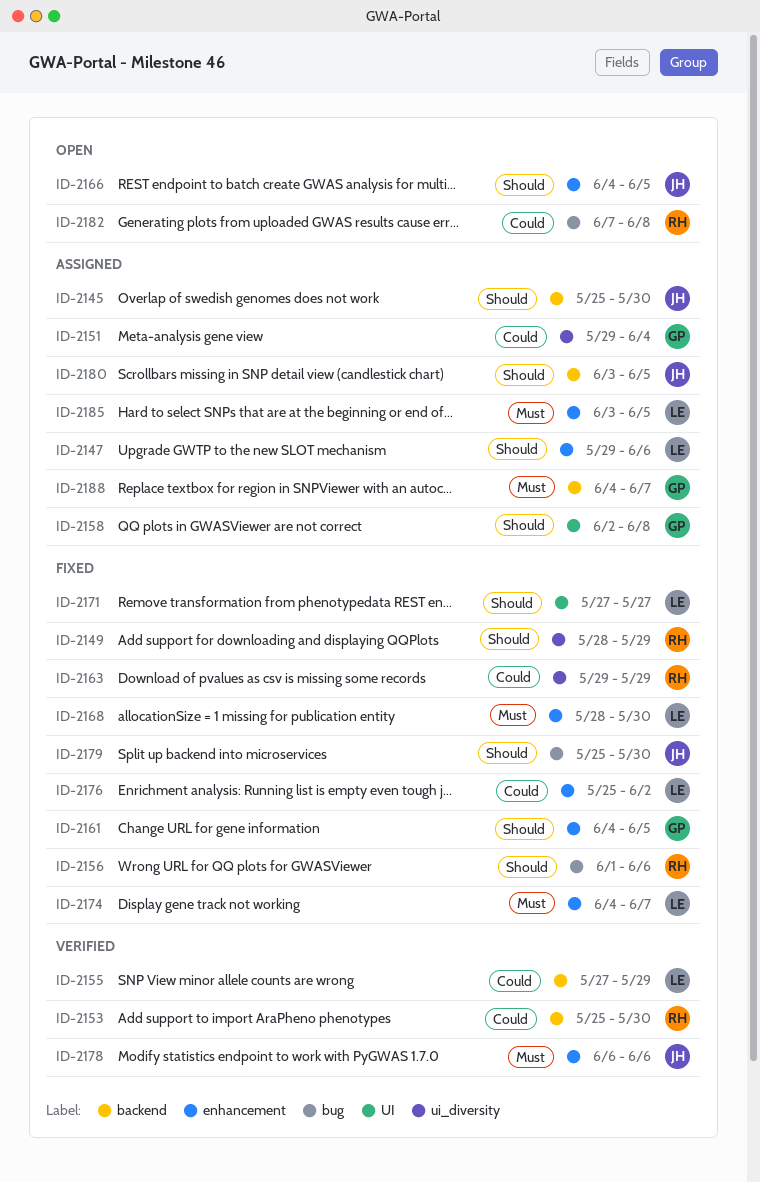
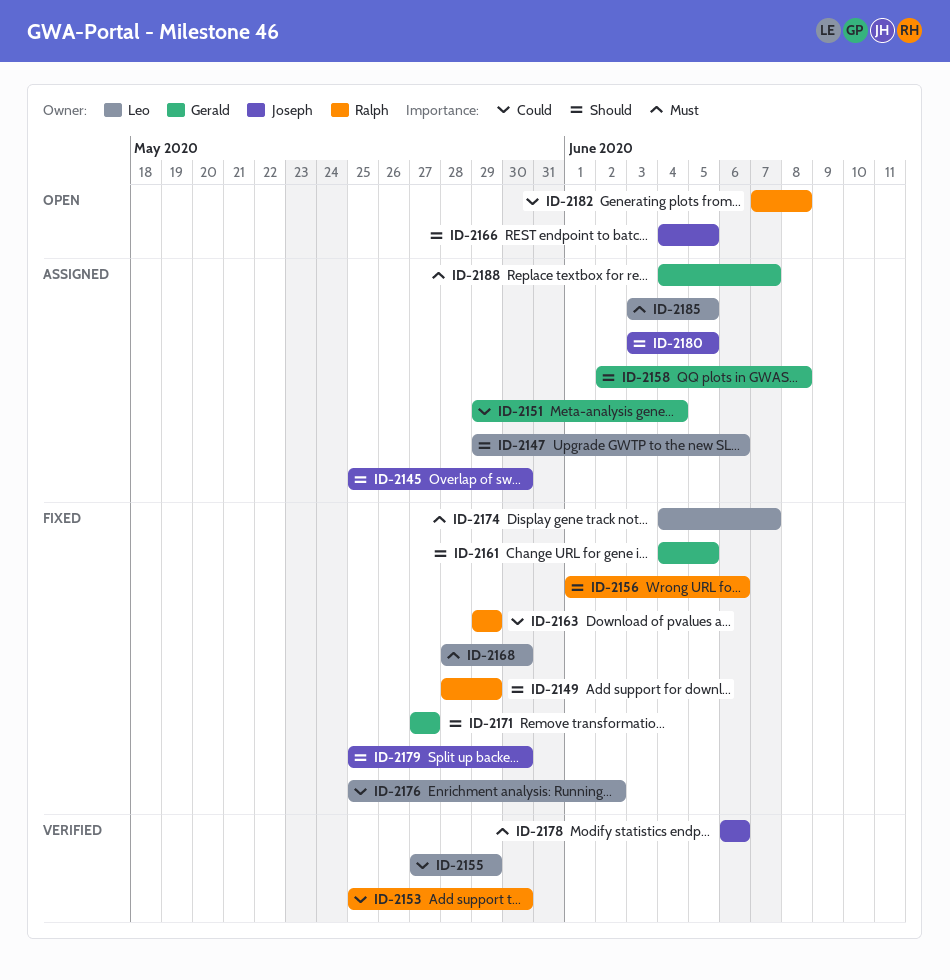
ID-2171, owner: Leo -> Gerald

